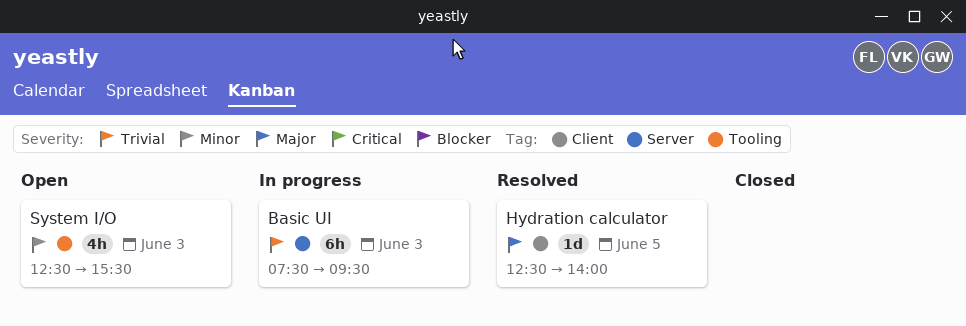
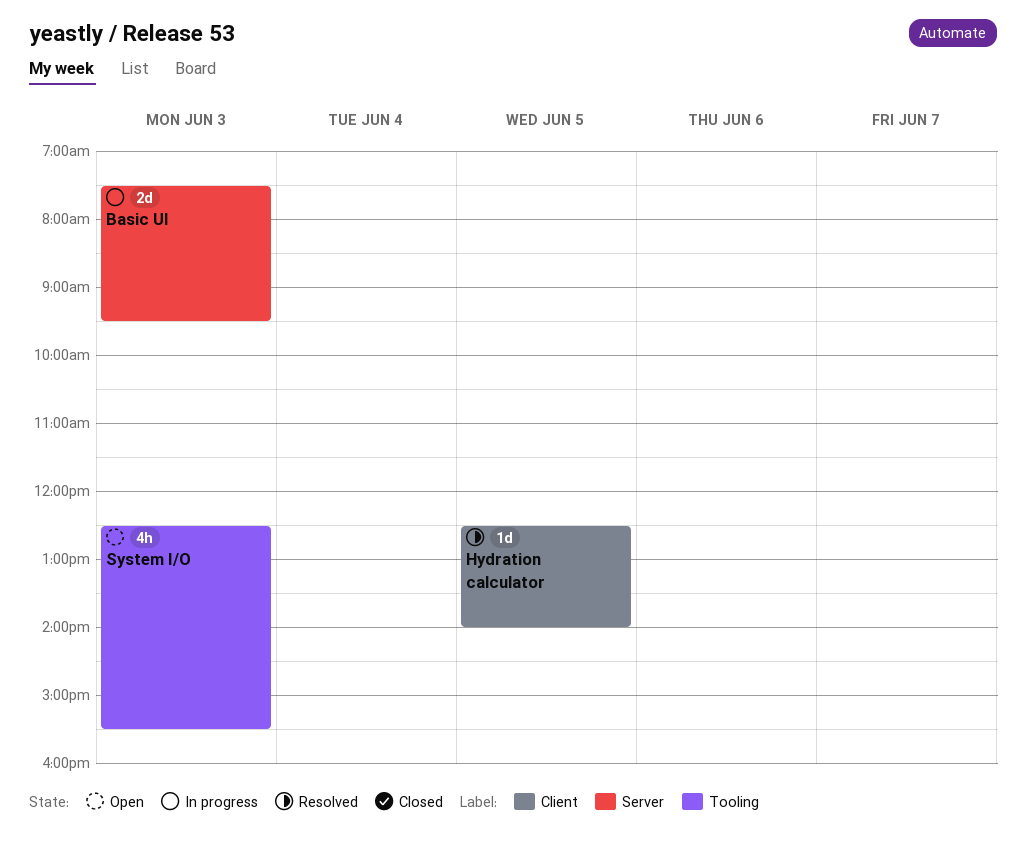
Basic UI, estimate: 6h -> 2d

